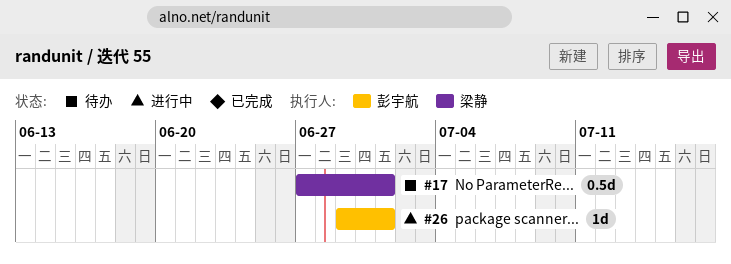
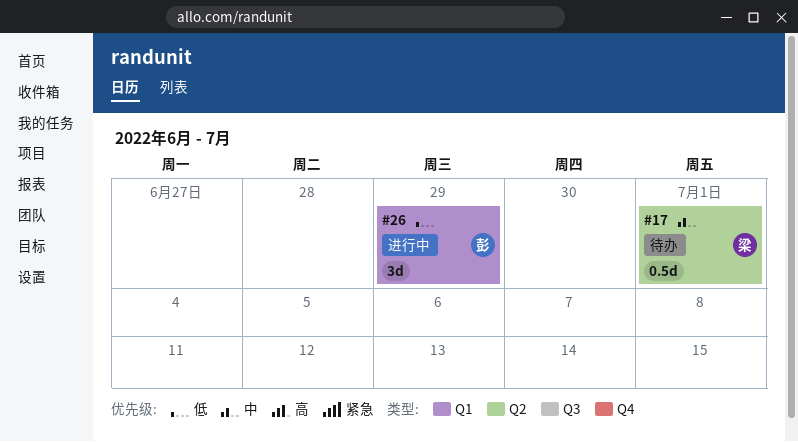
#26, estimate: 1d -> 3d
#26, due: Jul 1 -> Jun 29

